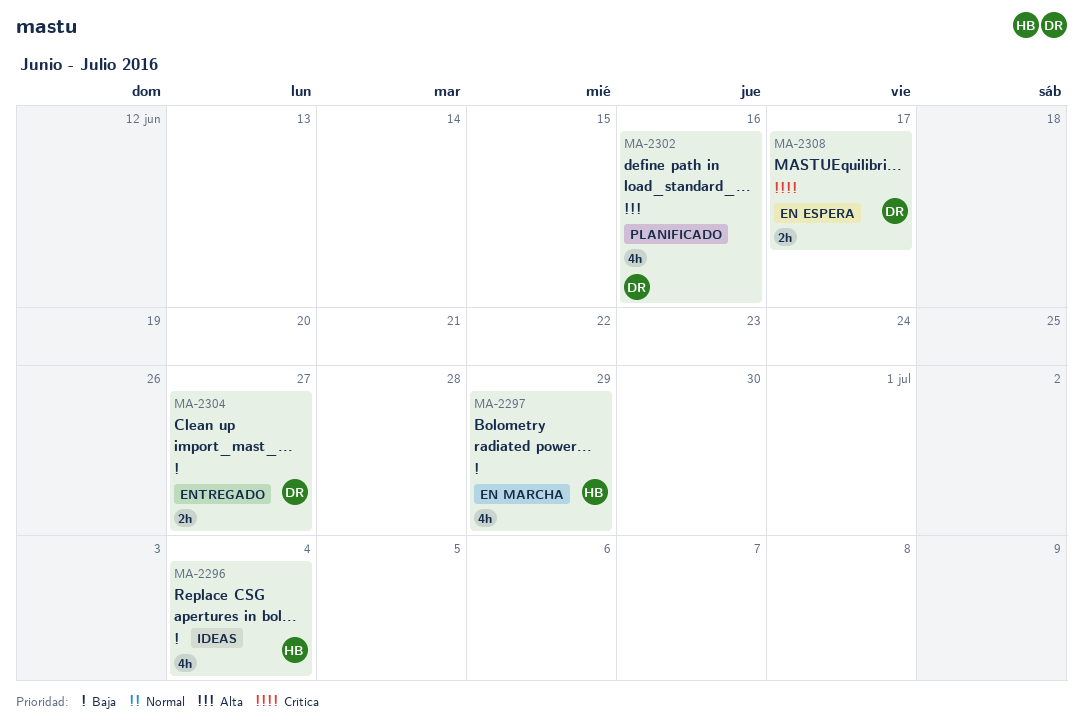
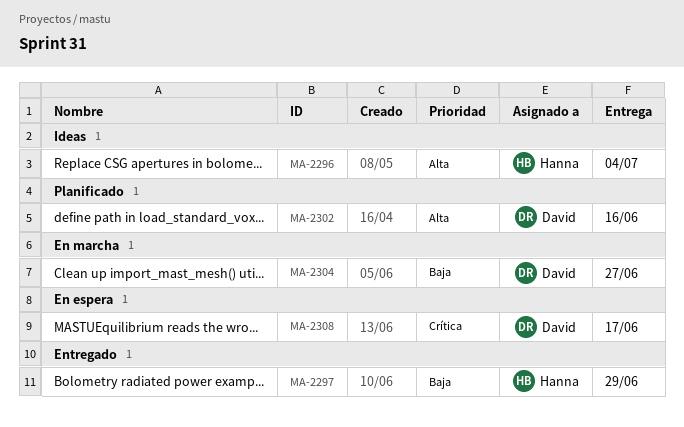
MA-2296, priority: Baja -> Alta
MA-2297, status: En marcha -> Entregado
MA-2304, status: Entregado -> En marcha

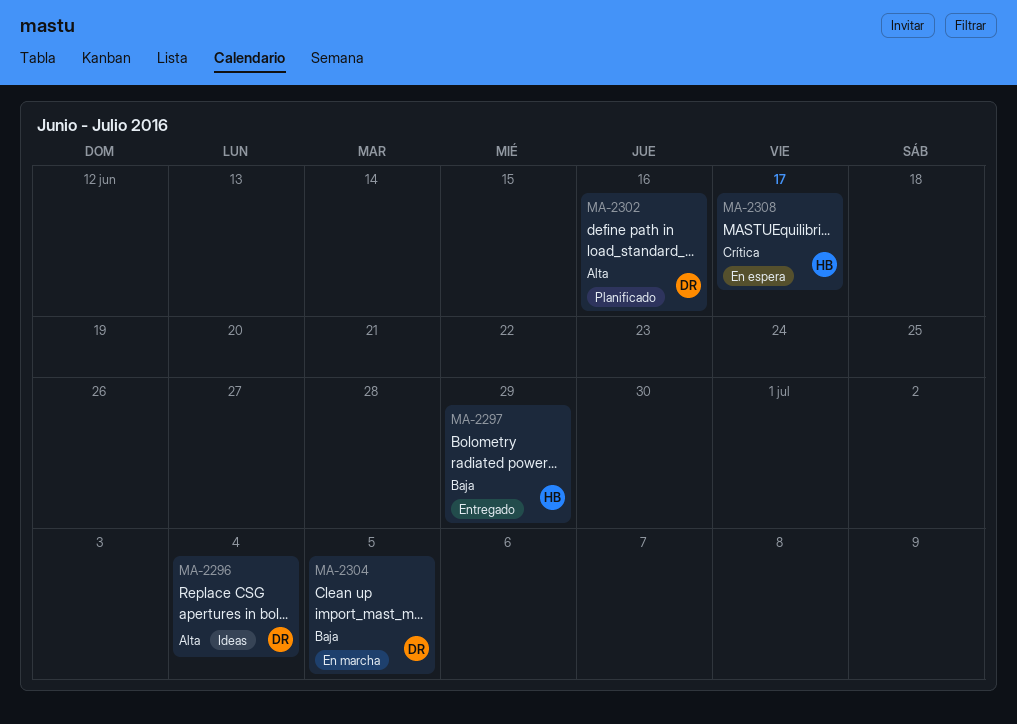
MA-2296, owner: Hanna -> David
MA-2304, due: Jun 27 -> Jul 5
MA-2308, owner: David -> Hanna

